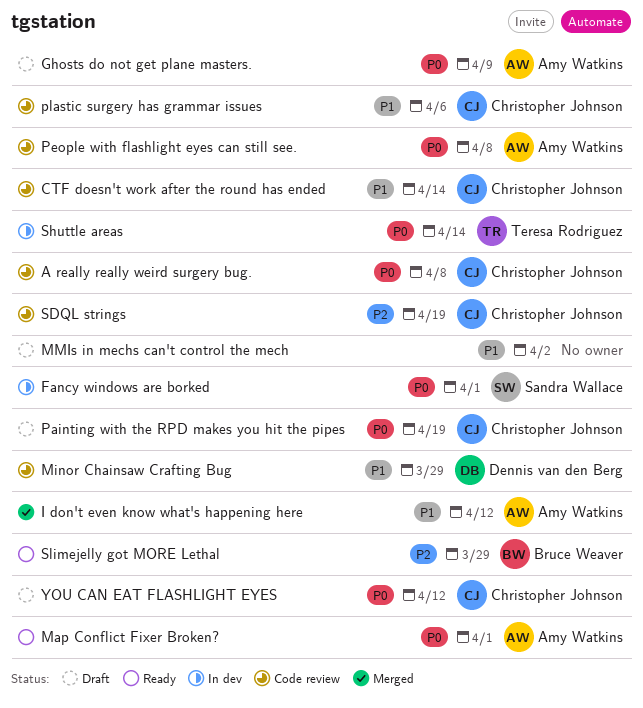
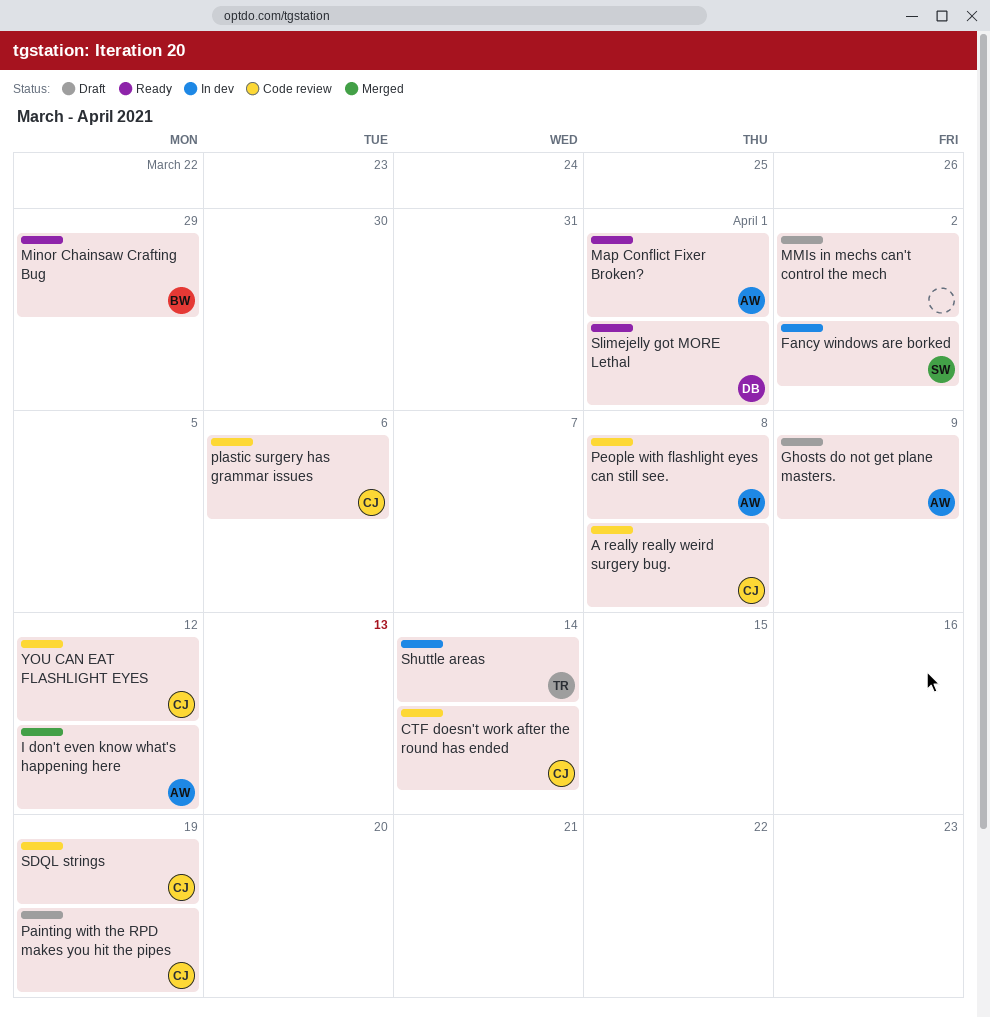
Fancy windows are borked, due: Apr 1 -> Apr 2
Minor Chainsaw Crafting Bug, status: Code review -> Ready
Minor Chainsaw Crafting Bug, owner: Dennis van den Berg -> Bruce Weaver
Slimejelly got MORE Lethal, owner: Bruce Weaver -> Dennis van den Berg
Slimejelly got MORE Lethal, due: Mar 29 -> Apr 1
YOU CAN EAT FLASHLIGHT EYES, status: Draft -> Code review

